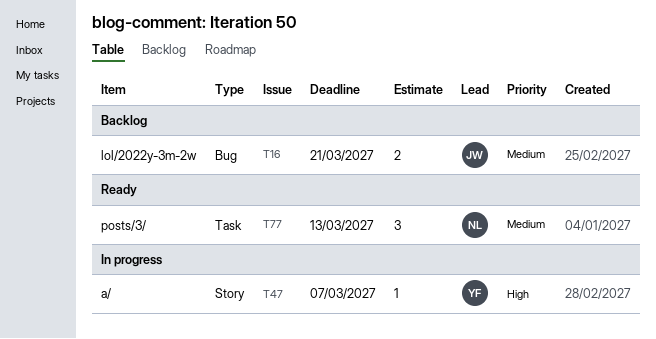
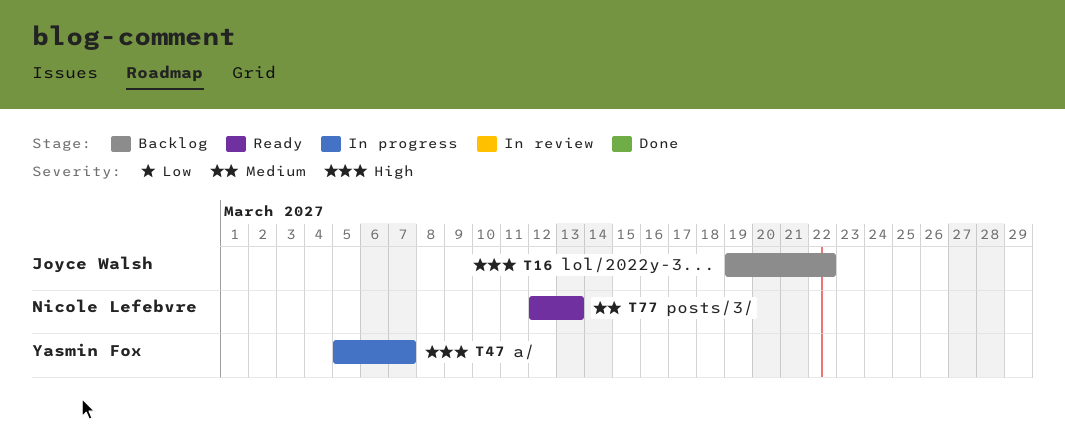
T16, priority: Medium -> High
T16, due: Mar 21 -> Mar 22

